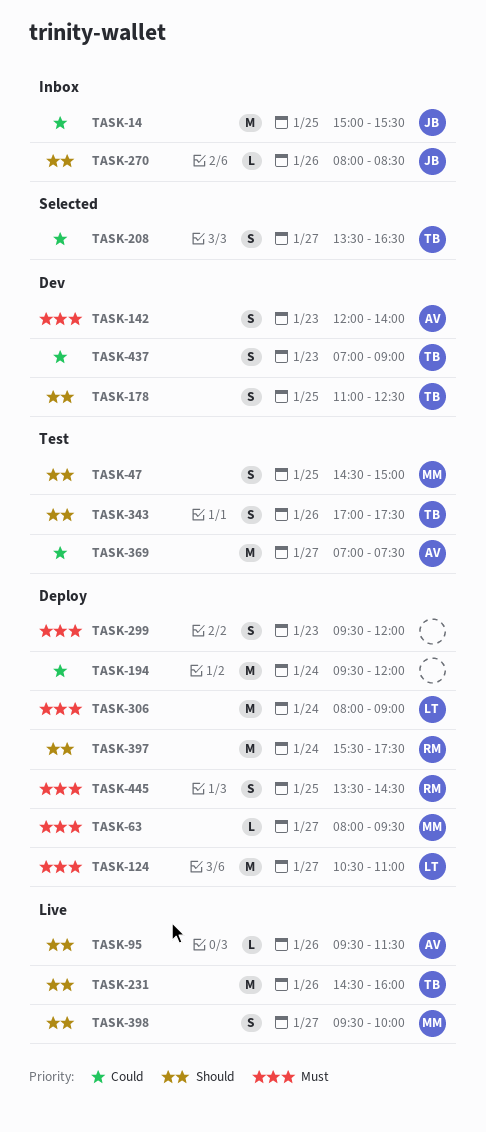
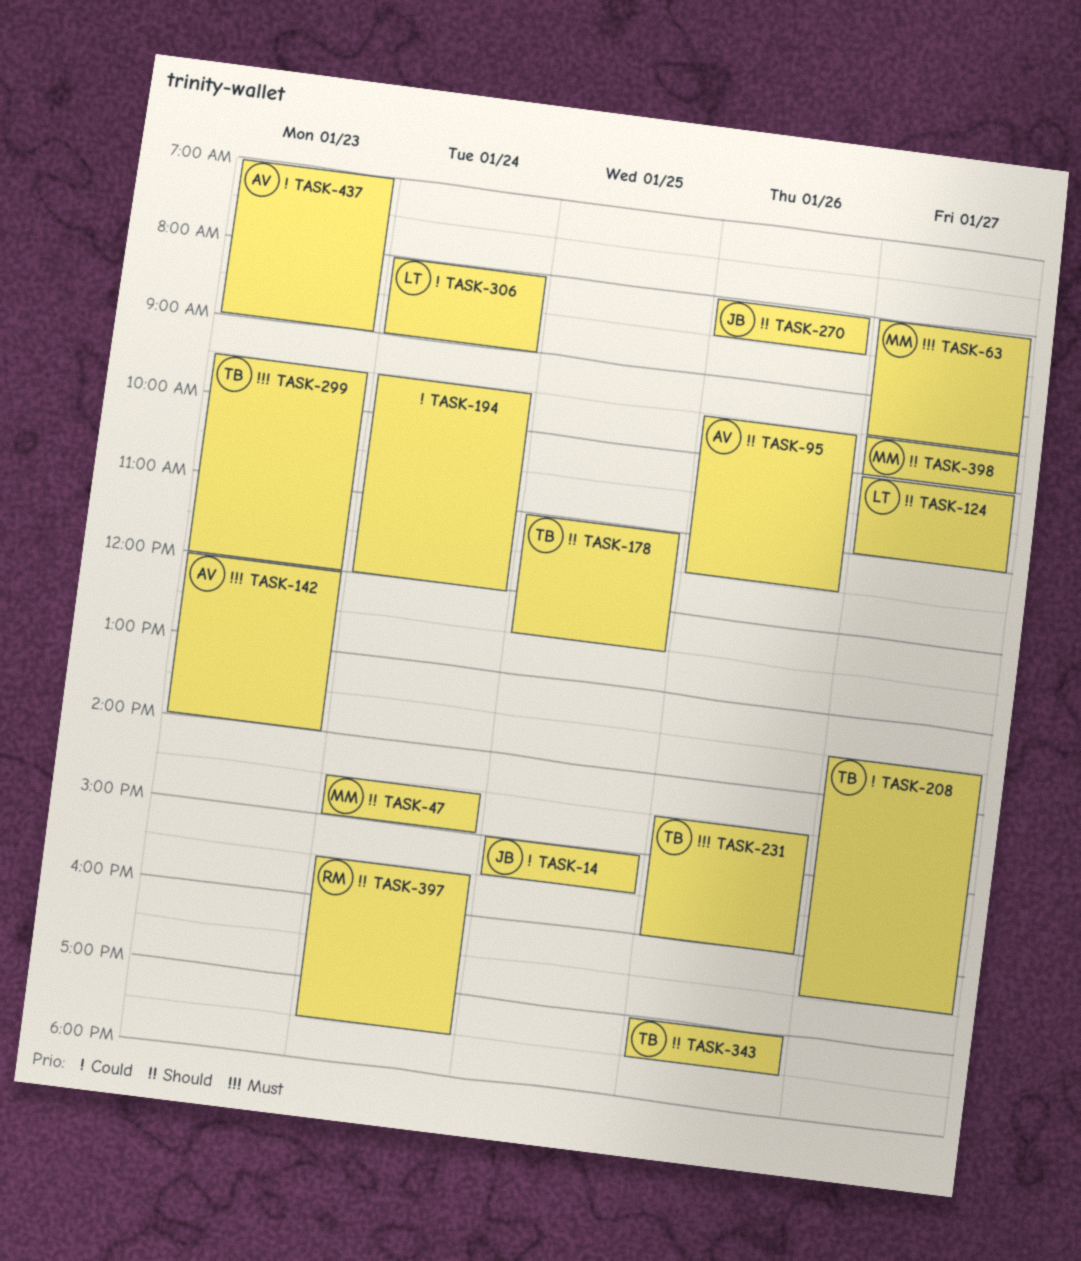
TASK-47, day: Jan 25 -> Jan 24
TASK-124, priority: Must -> Should
TASK-124, begins: 10:30 -> 10:00
TASK-231, priority: Should -> Must
TASK-299, owner: none -> TB
TASK-306, priority: Must -> Could
TASK-369: present -> none
TASK-437, owner: TB -> AV
TASK-445: present -> none

